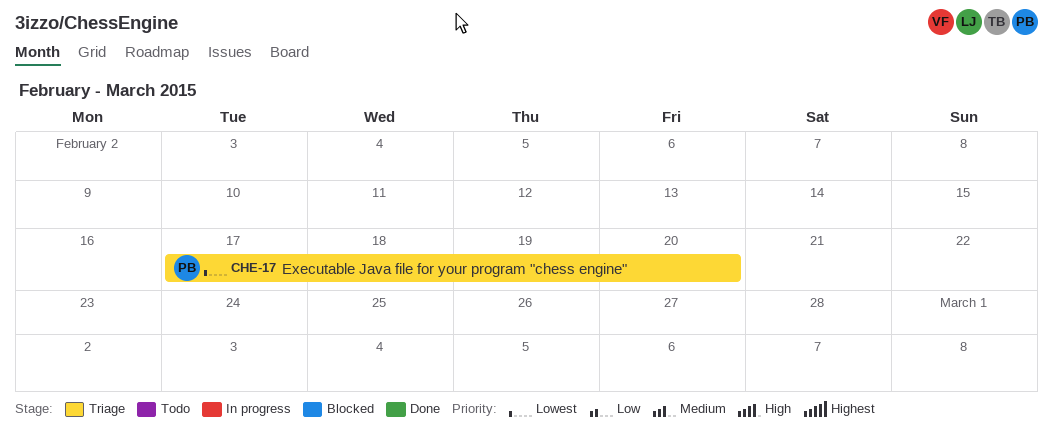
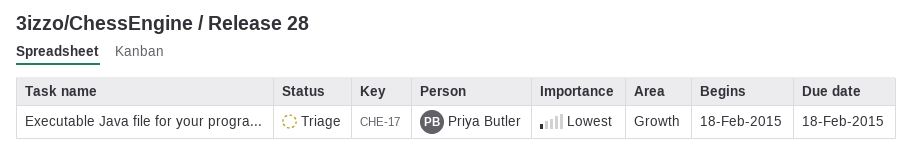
CHE-17, start: Feb 17 -> Feb 18
CHE-17, due: Feb 20 -> Feb 18

